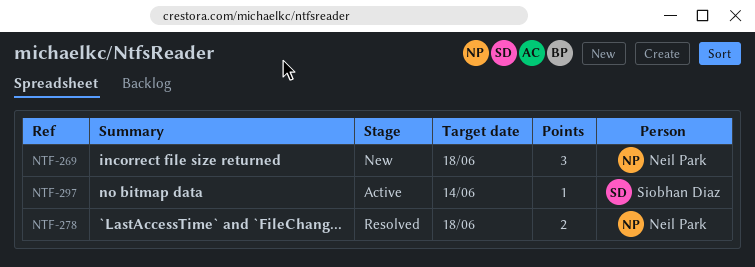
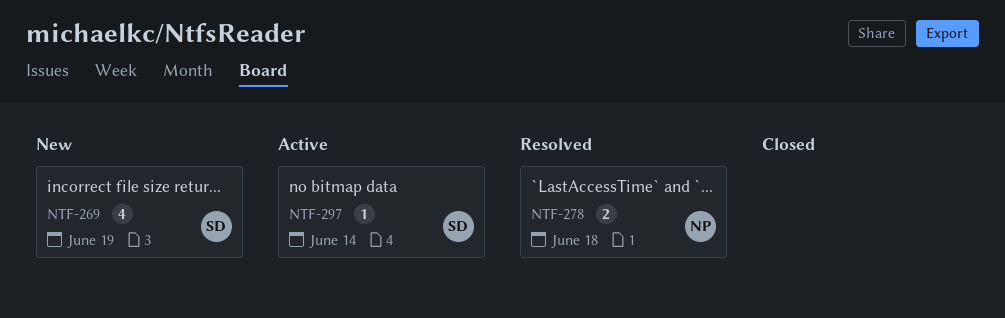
NTF-269, owner: Neil Park -> Siobhan Diaz
NTF-269, estimate: 3 -> 4
NTF-269, due: Jun 18 -> Jun 19

